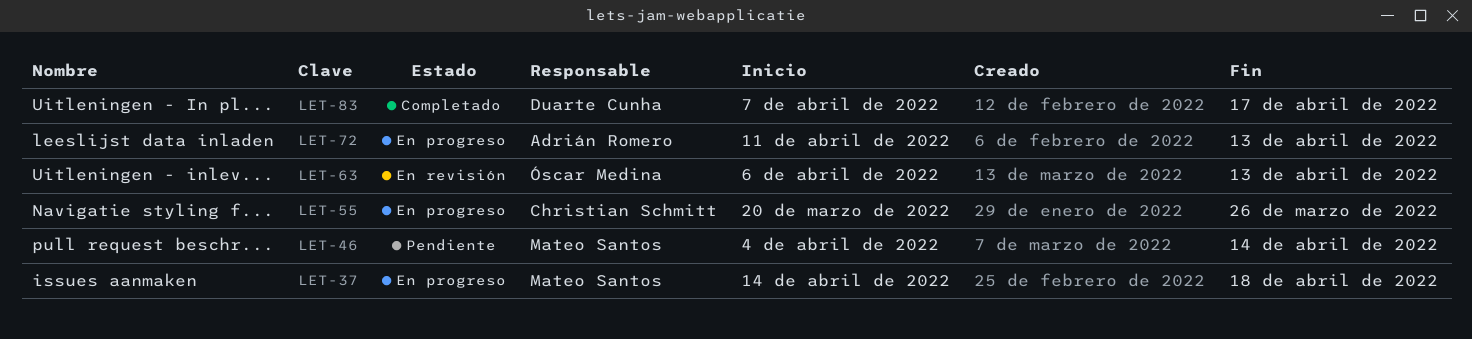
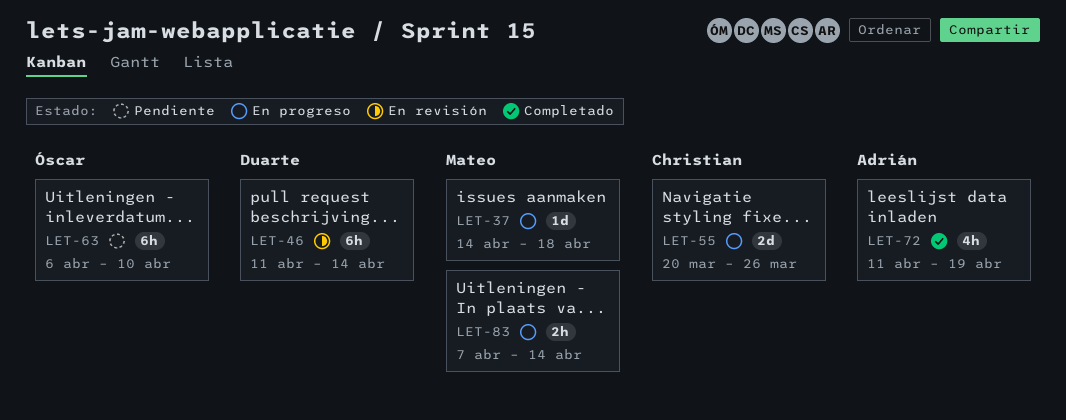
LET-46, status: Pendiente -> En revisión
LET-46, owner: Mateo Santos -> Duarte Cunha
LET-46, start: Apr 4 -> Apr 11
LET-63, status: En revisión -> Pendiente
LET-63, due: Apr 13 -> Apr 10
LET-72, status: En progreso -> Completado
LET-72, due: Apr 13 -> Apr 19
LET-83, status: Completado -> En progreso
LET-83, owner: Duarte Cunha -> Mateo Santos
LET-83, due: Apr 17 -> Apr 14

